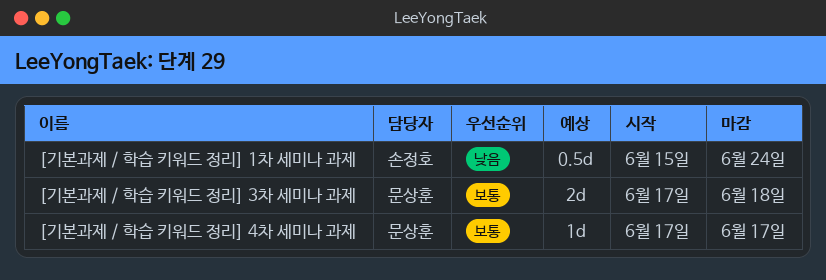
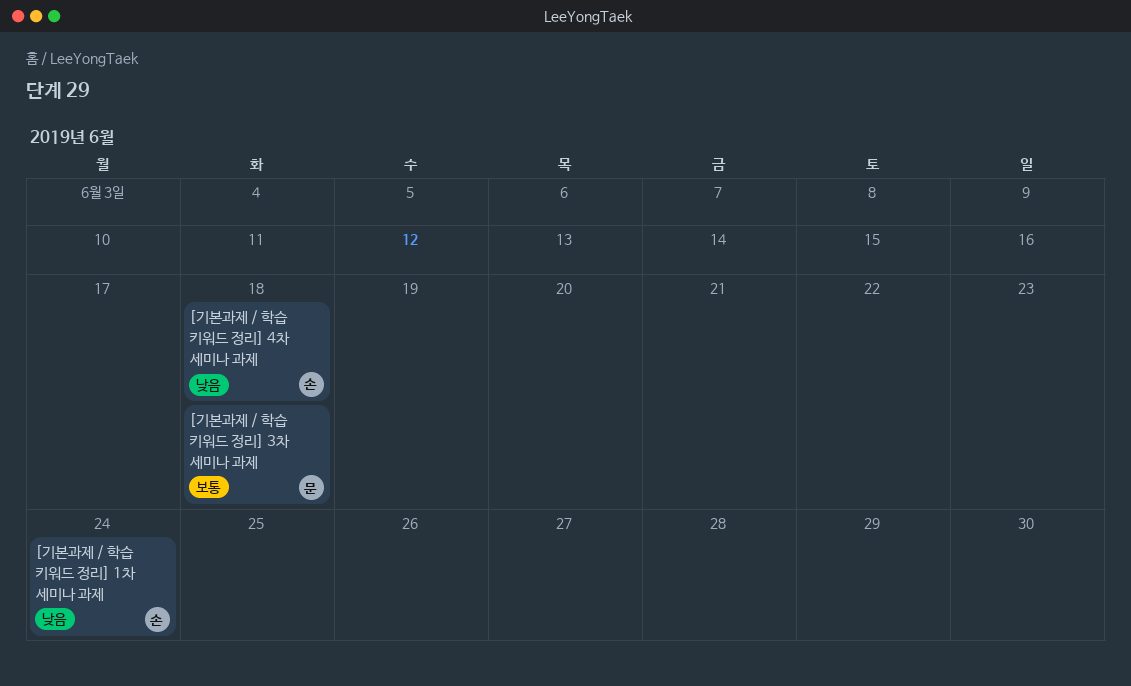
[기본과제 / 학습 키워드 정리] 4차 세미나 과제, owner: 문상훈 -> 손정호
[기본과제 / 학습 키워드 정리] 4차 세미나 과제, priority: 보통 -> 낮음
[기본과제 / 학습 키워드 정리] 4차 세미나 과제, due: Jun 17 -> Jun 18

